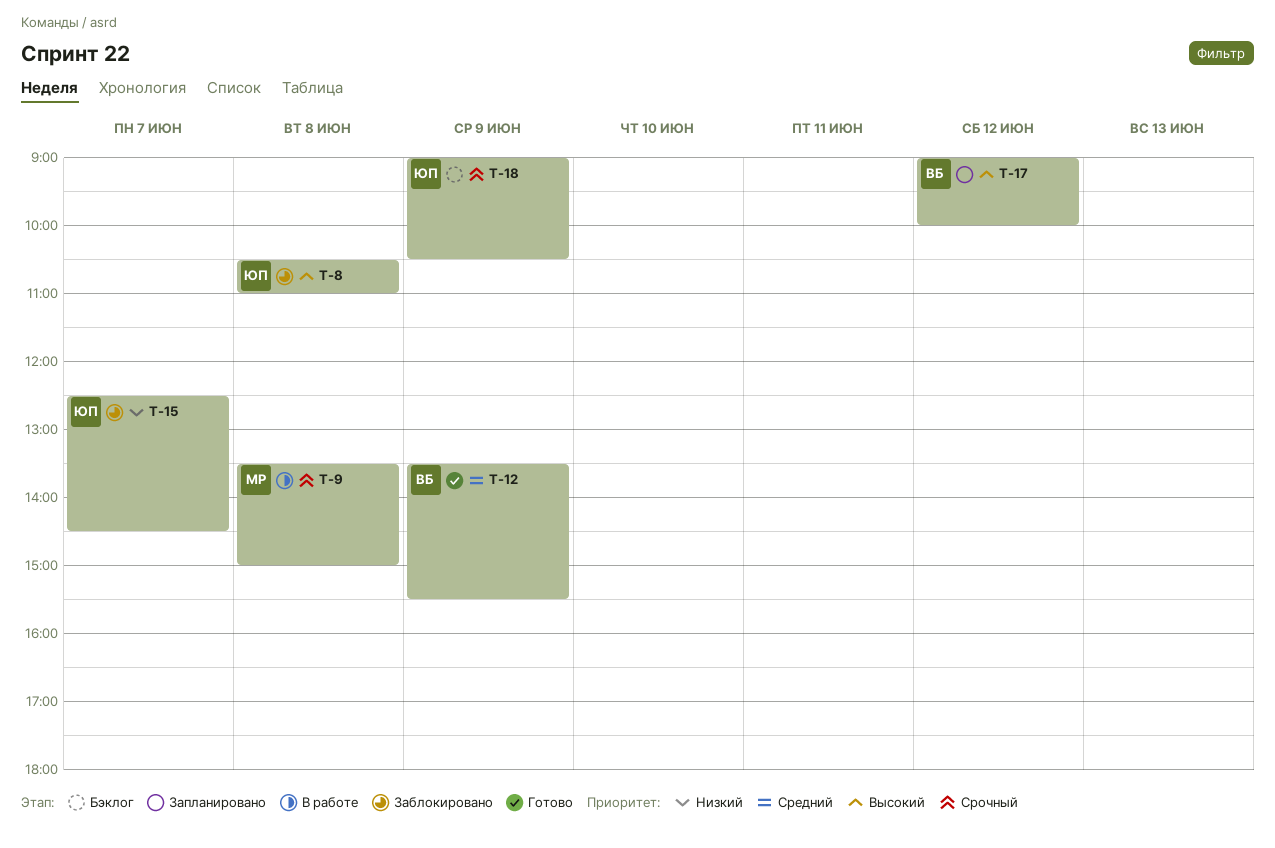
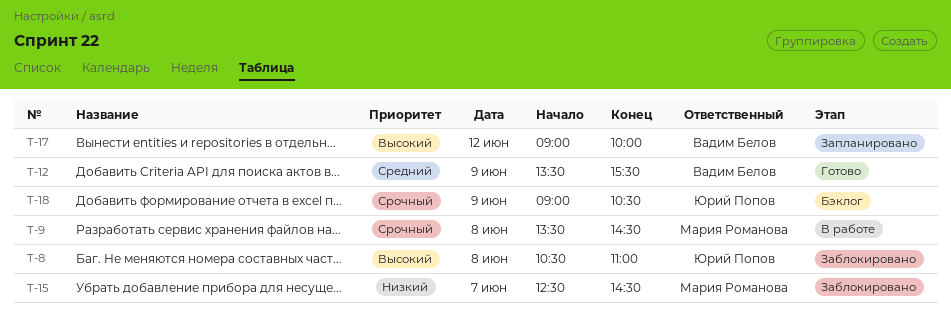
T-9, ends: 15:00 -> 14:30
T-15, owner: Юрий Попов -> Мария Романова

